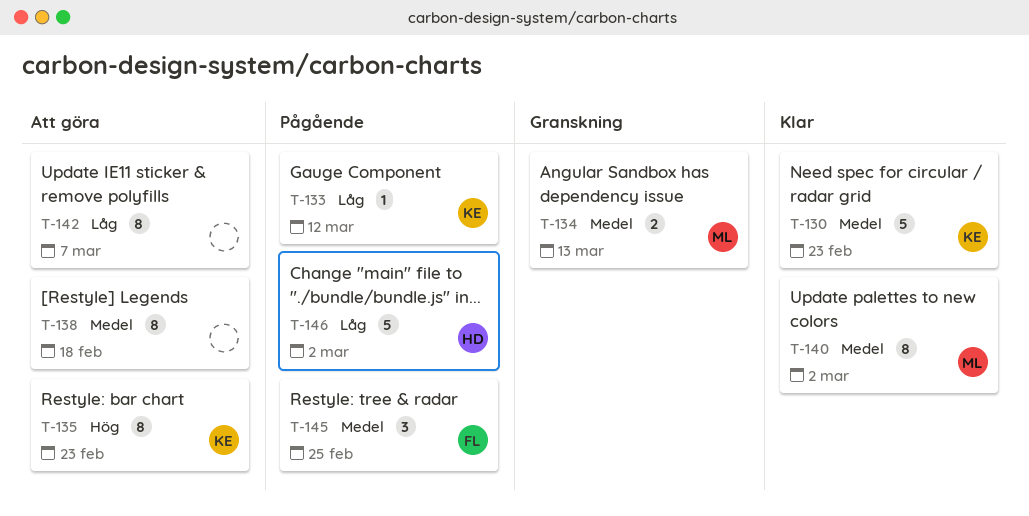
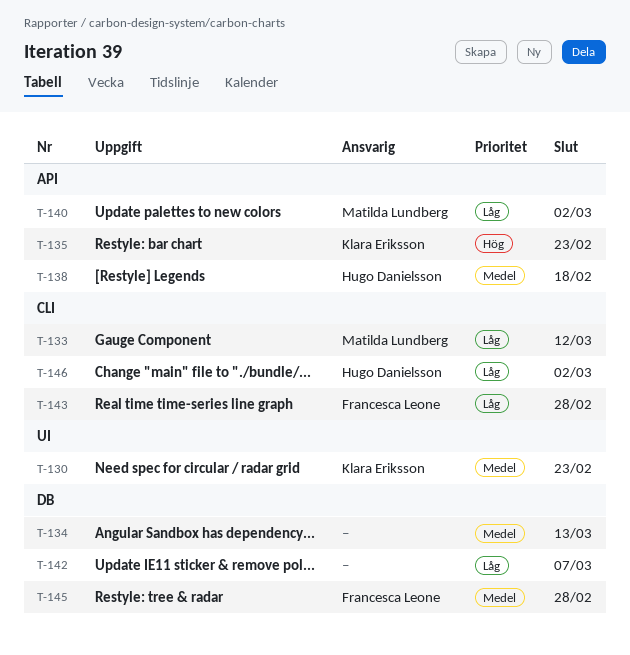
T-133, owner: Klara Eriksson -> Matilda Lundberg
T-134, owner: Matilda Lundberg -> none
T-138, owner: none -> Hugo Danielsson
T-140, priority: Medel -> Låg
T-143: none -> present
T-145, due: Feb 25 -> Feb 28

